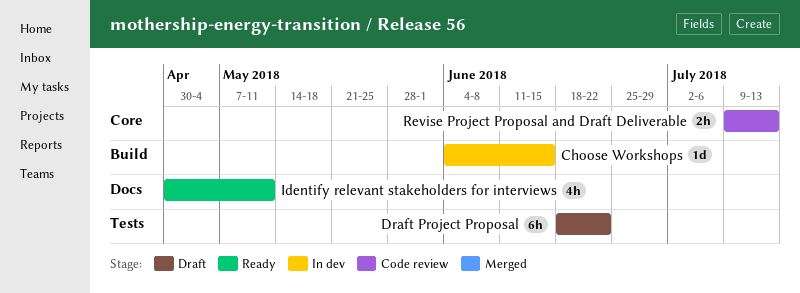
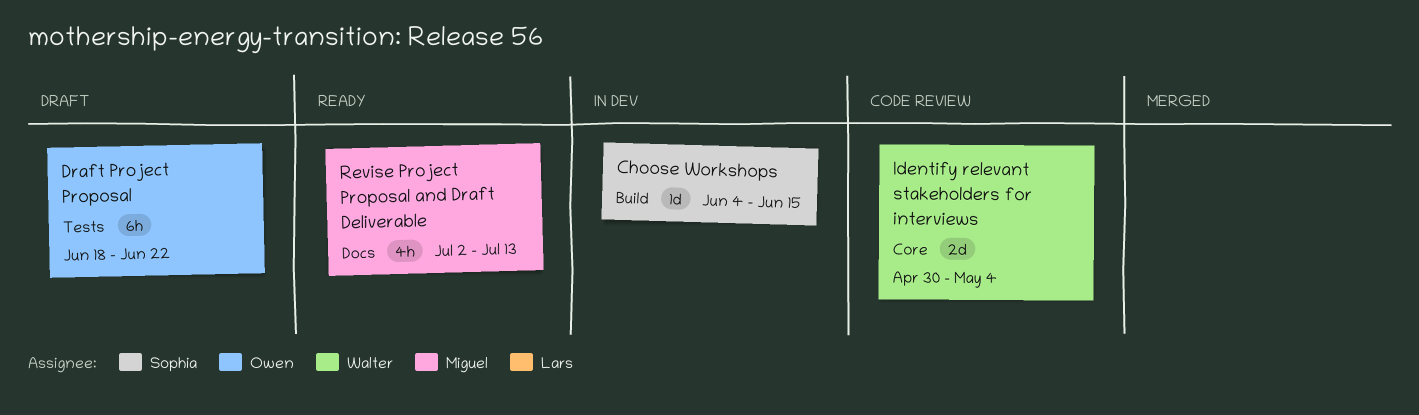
Identify relevant stakeholders for interviews, status: Ready -> Code review
Identify relevant stakeholders for interviews, label: Docs -> Core
Identify relevant stakeholders for interviews, estimate: 4h -> 2d
Identify relevant stakeholders for interviews, due: May 11 -> May 4
Revise Project Proposal and Draft Deliverable, status: Code review -> Ready
Revise Project Proposal and Draft Deliverable, label: Core -> Docs
Revise Project Proposal and Draft Deliverable, estimate: 2h -> 4h
Revise Project Proposal and Draft Deliverable, start: Jul 9 -> Jul 2

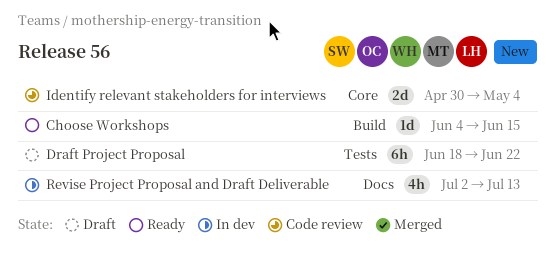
Choose Workshops, status: In dev -> Ready
Revise Project Proposal and Draft Deliverable, status: Ready -> In dev

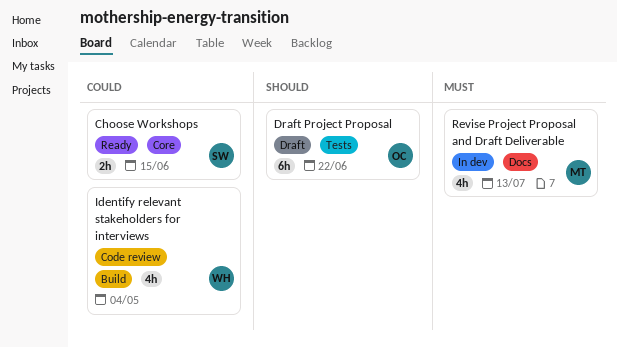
Choose Workshops, label: Build -> Core
Choose Workshops, estimate: 1d -> 2h
Identify relevant stakeholders for interviews, label: Core -> Build
Identify relevant stakeholders for interviews, estimate: 2d -> 4h

